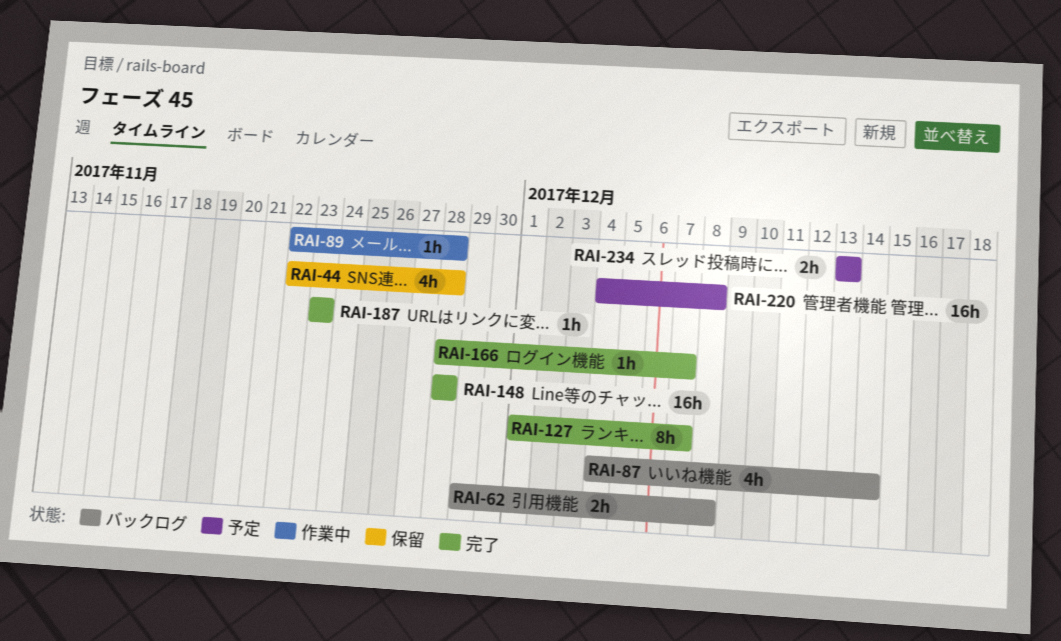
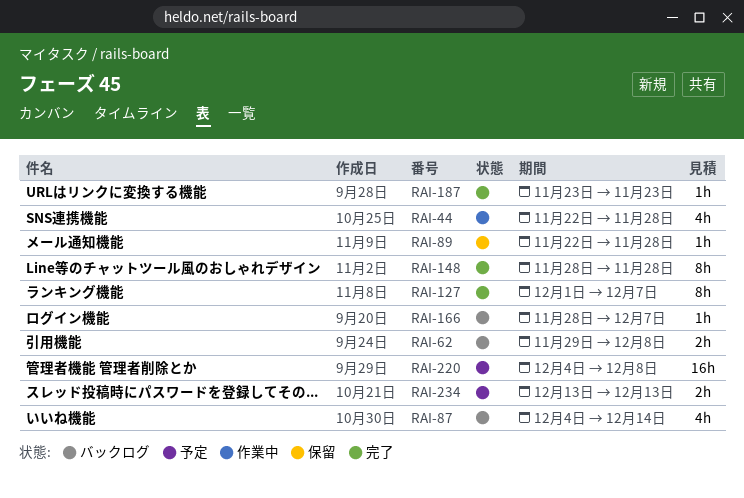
RAI-44, status: 保留 -> 作業中
RAI-89, status: 作業中 -> 保留
RAI-148, estimate: 16h -> 8h
RAI-166, status: 完了 -> バックログ

